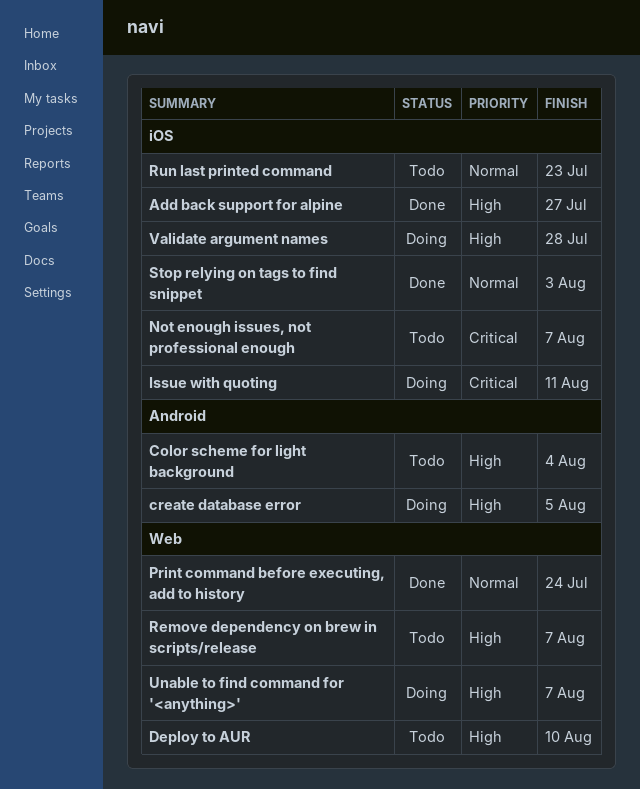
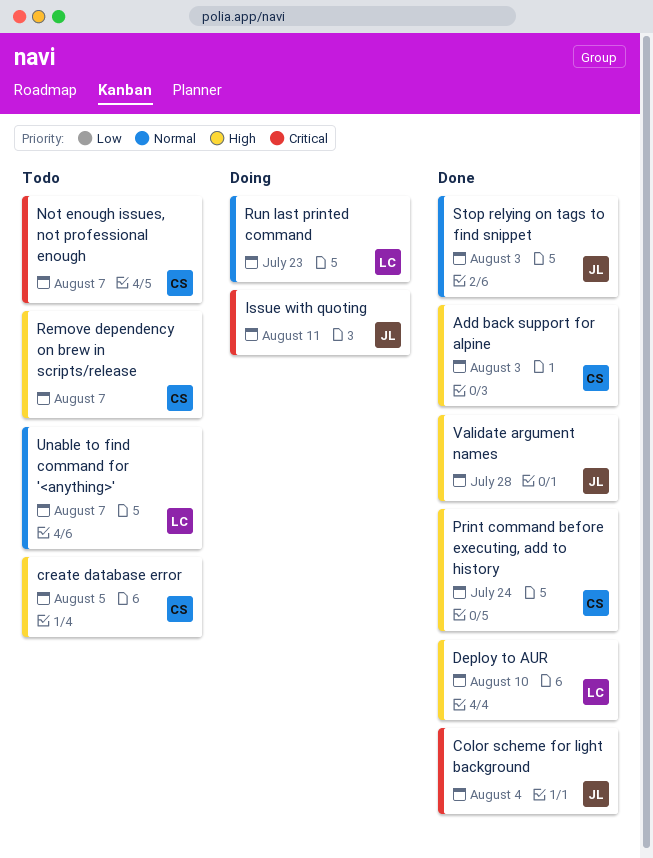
Add back support for alpine, due: Jul 27 -> Aug 3
Color scheme for light background, status: Todo -> Done
Color scheme for light background, priority: High -> Critical
create database error, status: Doing -> Todo
Deploy to AUR, status: Todo -> Done
Print command before executing, add to history, priority: Normal -> High
Run last printed command, status: Todo -> Doing
Unable to find command for '<anything>', status: Doing -> Todo
Unable to find command for '<anything>', priority: High -> Normal
Validate argument names, status: Doing -> Done

